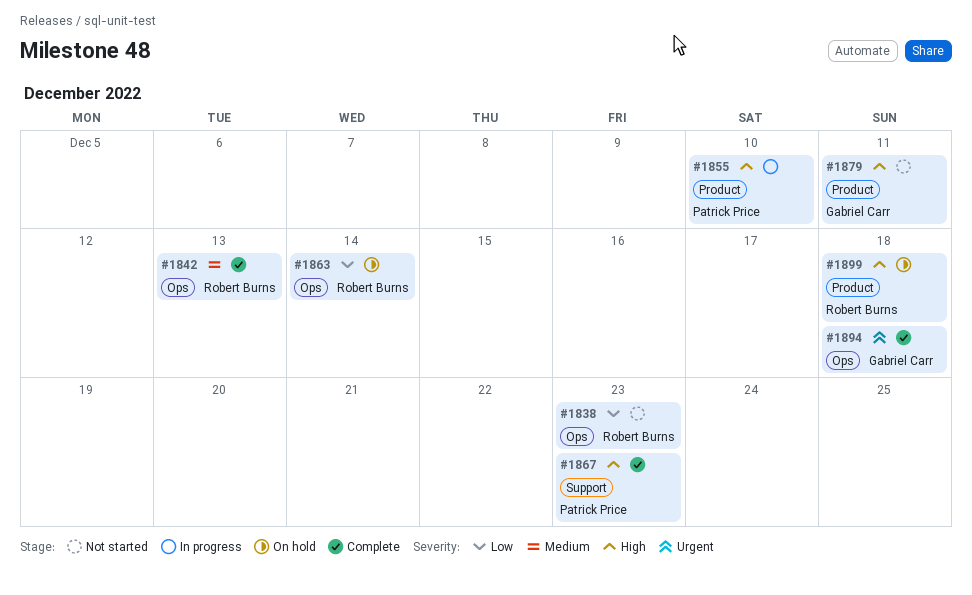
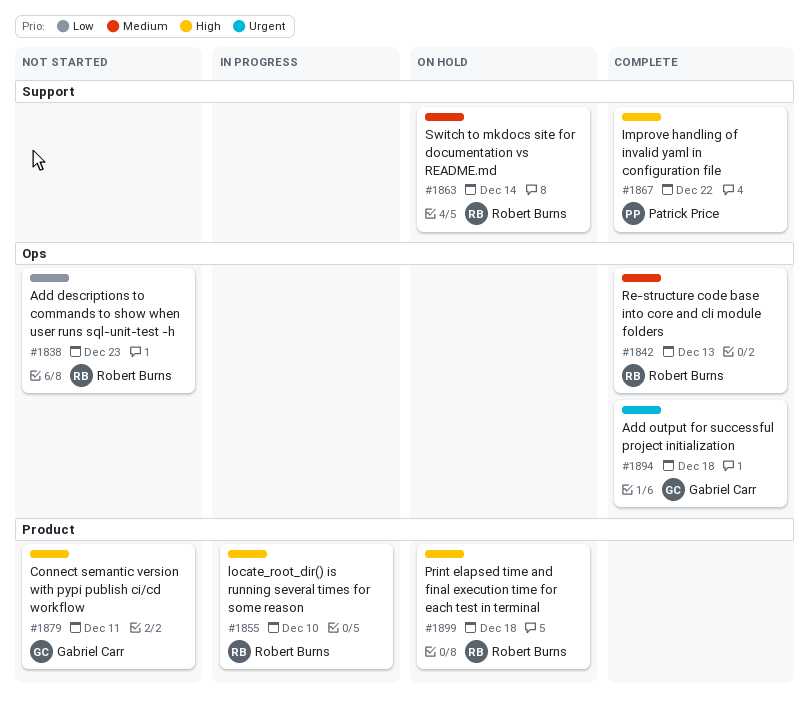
#1855, owner: Patrick Price -> Robert Burns
#1863, priority: Low -> Medium
#1863, label: Ops -> Support
#1867, due: Dec 23 -> Dec 22

